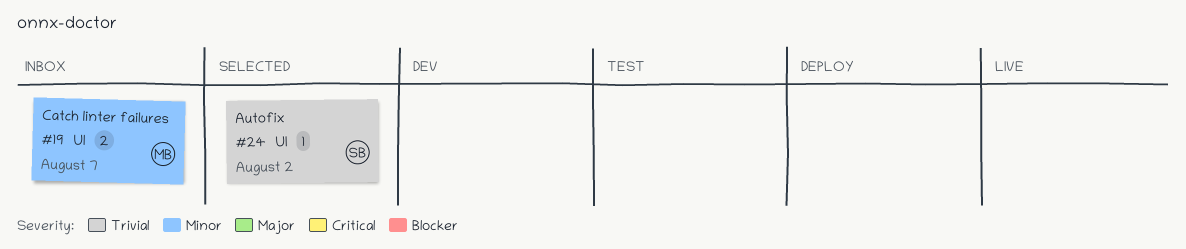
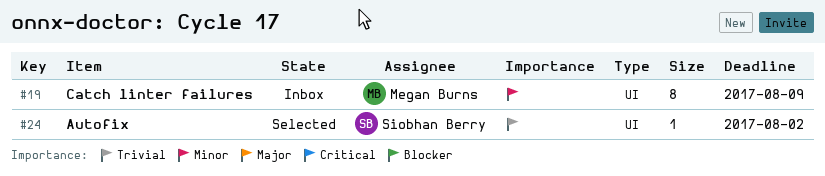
#19, estimate: 2 -> 8
#19, due: Aug 7 -> Aug 9

